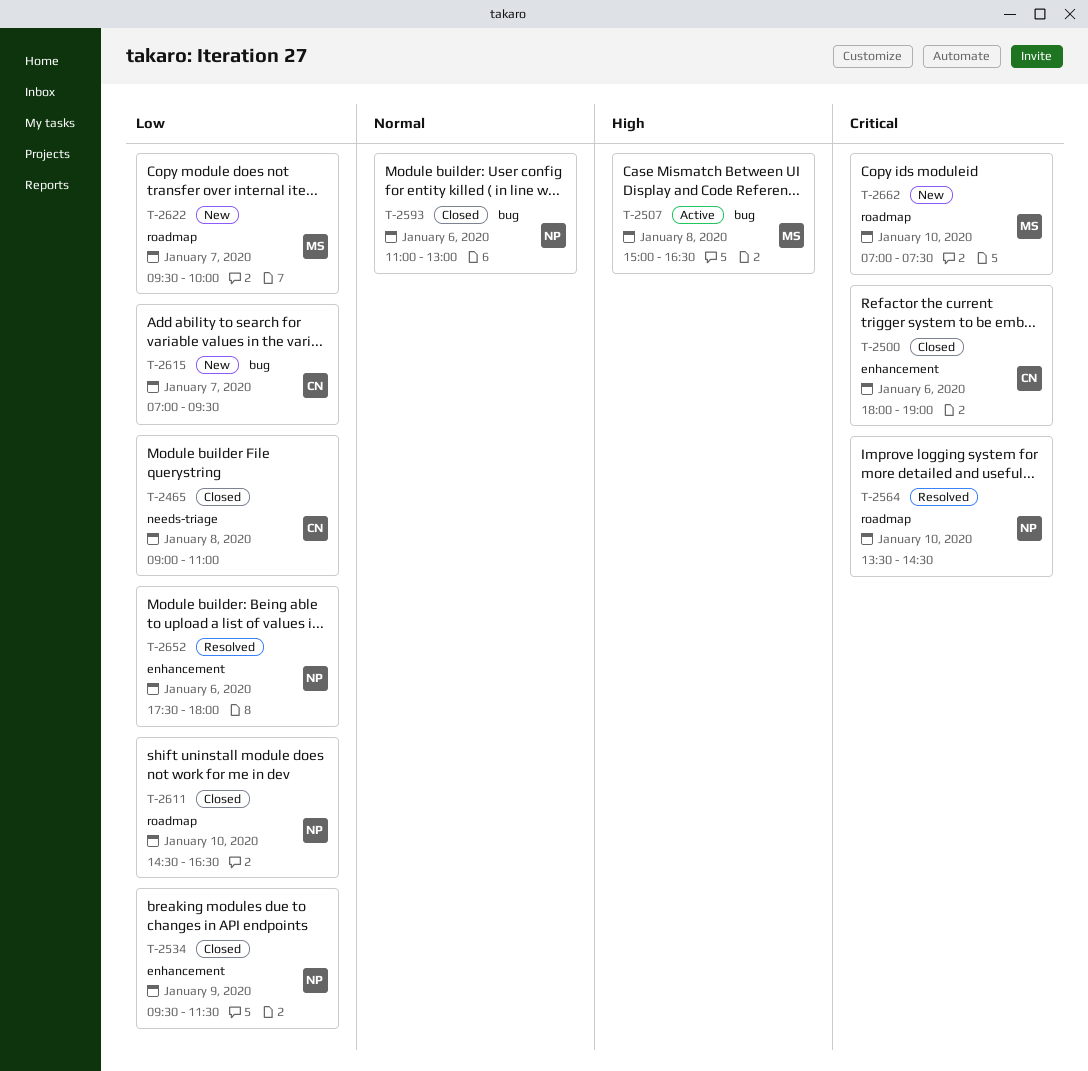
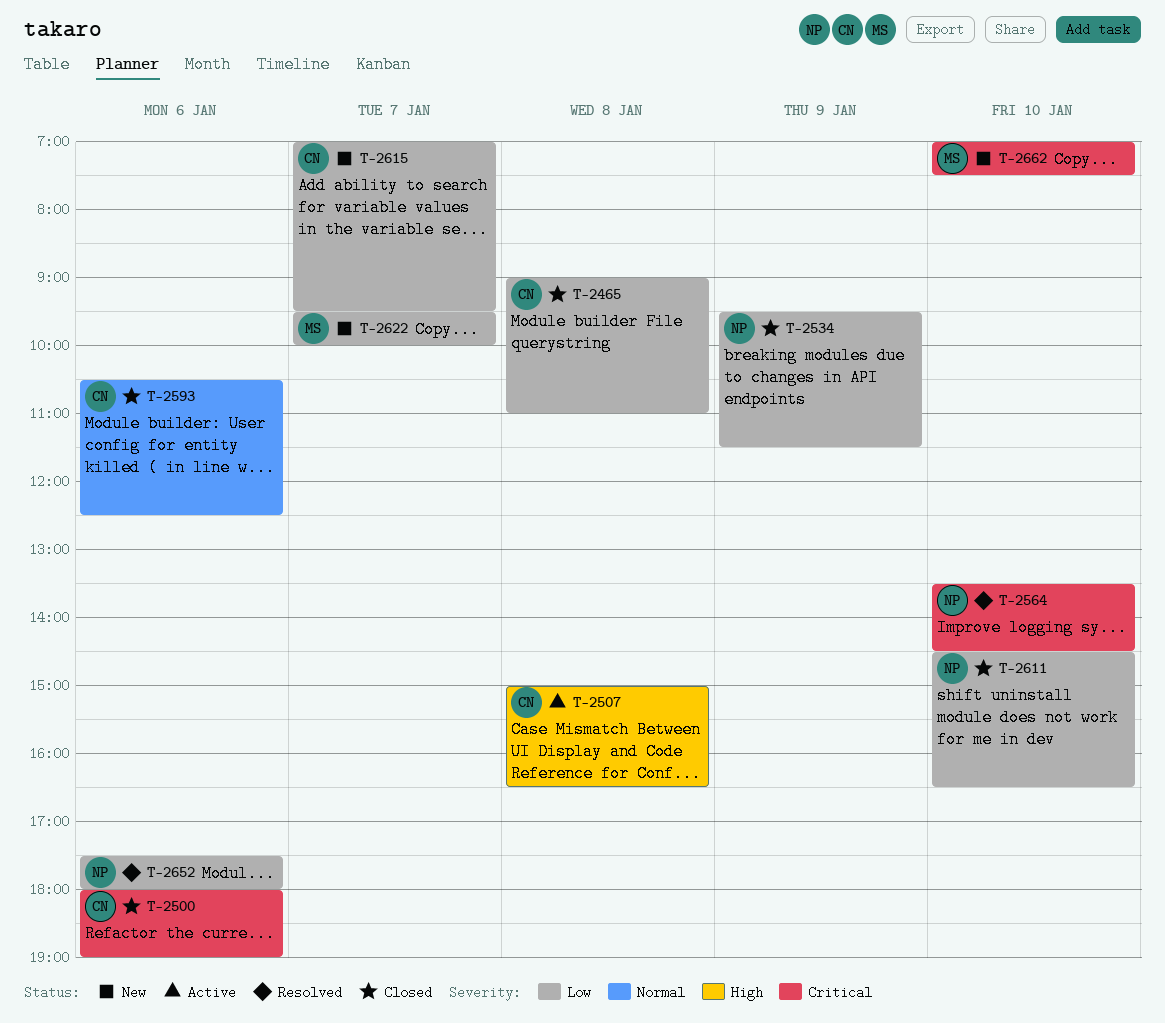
T-2507, owner: MS -> CN
T-2593, owner: NP -> CN
T-2593, begins: 11:00 -> 10:30
T-2593, ends: 13:00 -> 12:30

